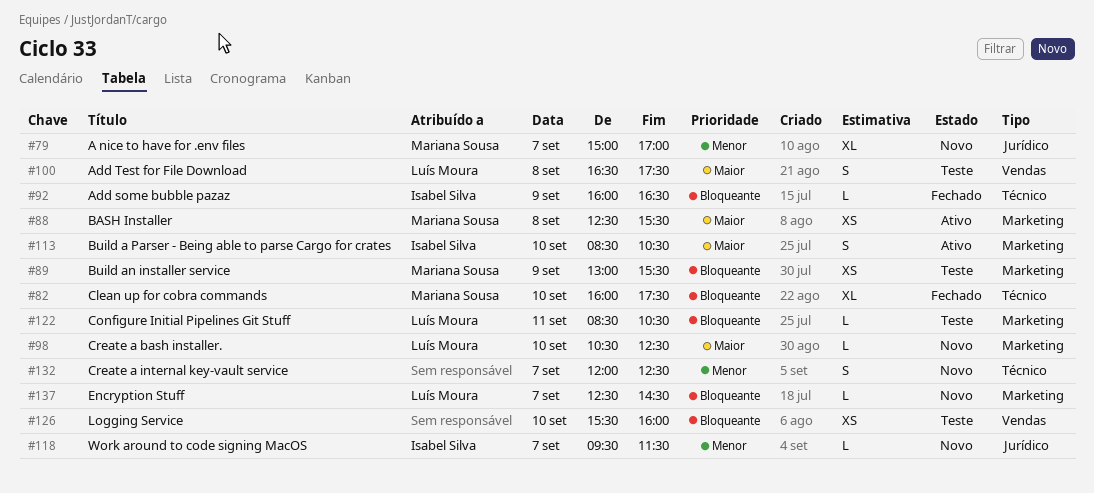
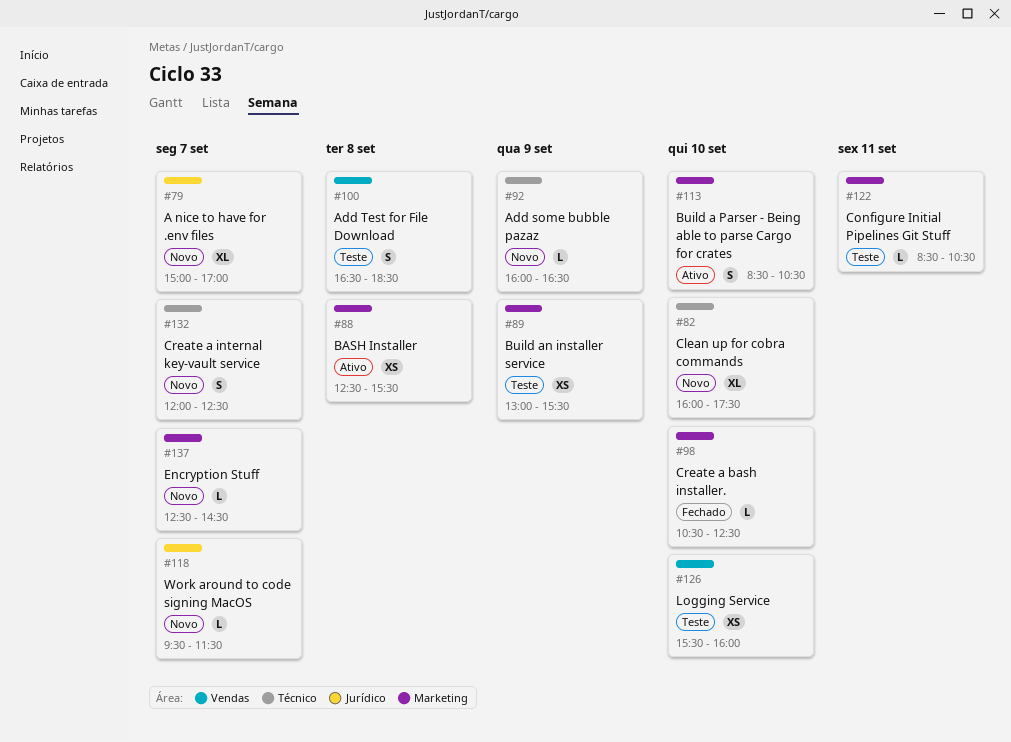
#82, status: Fechado -> Novo
#92, status: Fechado -> Novo
#98, status: Novo -> Fechado
#100, ends: 17:30 -> 18:30

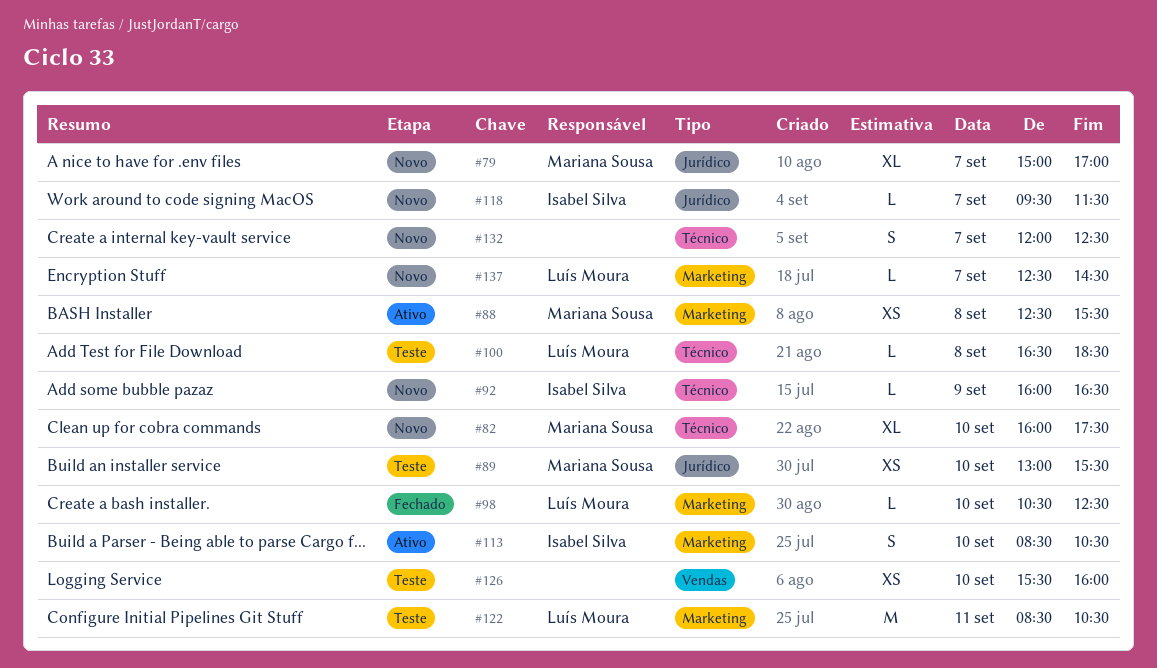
#89, label: Marketing -> Jurídico
#89, day: Sep 9 -> Sep 10
#100, label: Vendas -> Técnico
#100, estimate: S -> L
#122, estimate: L -> M

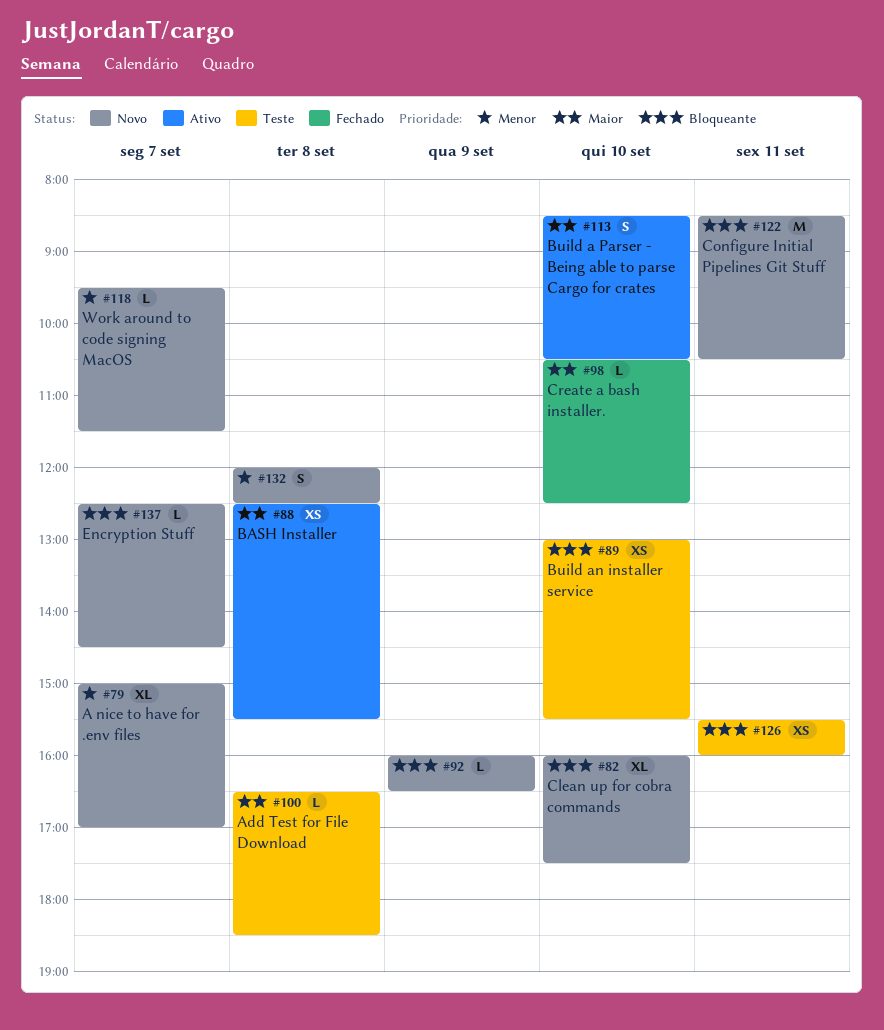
#122, status: Teste -> Novo
#126, day: Sep 10 -> Sep 11
#132, day: Sep 7 -> Sep 8

